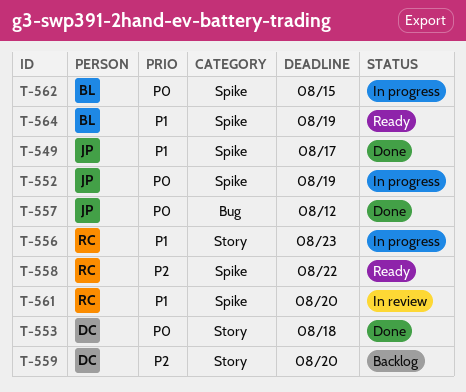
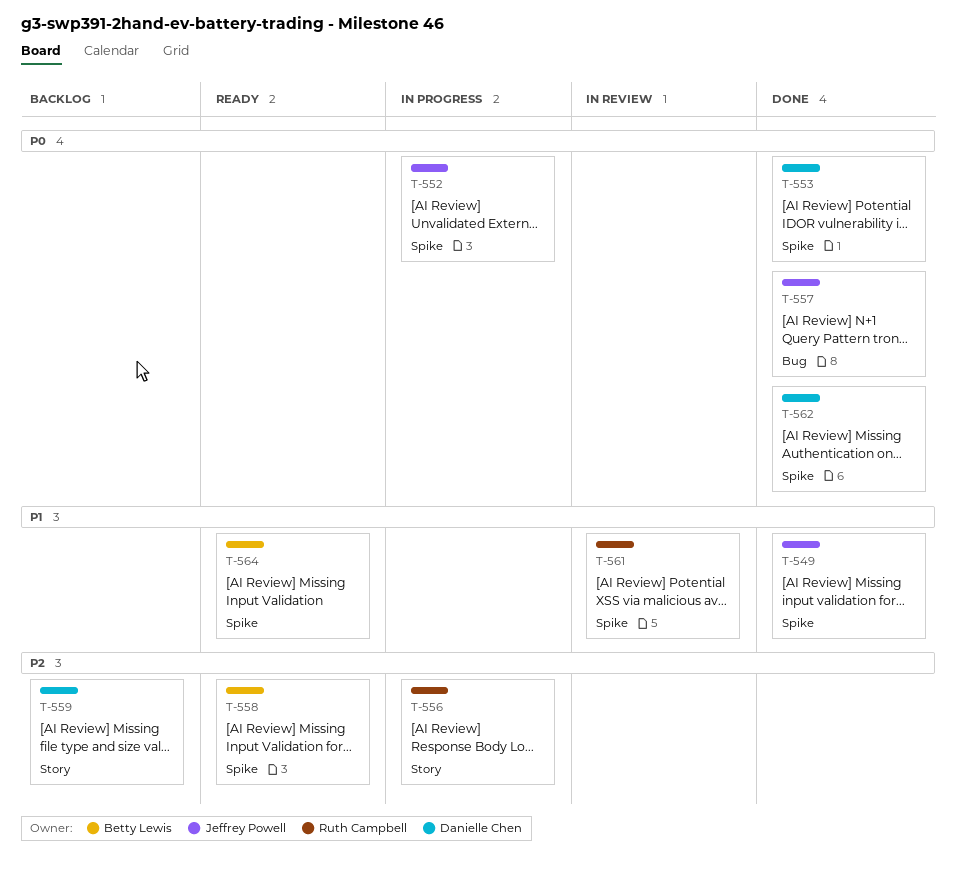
T-553, label: Story -> Spike
T-556, priority: P1 -> P2
T-558, owner: Ruth Campbell -> Betty Lewis
T-562, status: In progress -> Done
T-562, owner: Betty Lewis -> Danielle Chen

